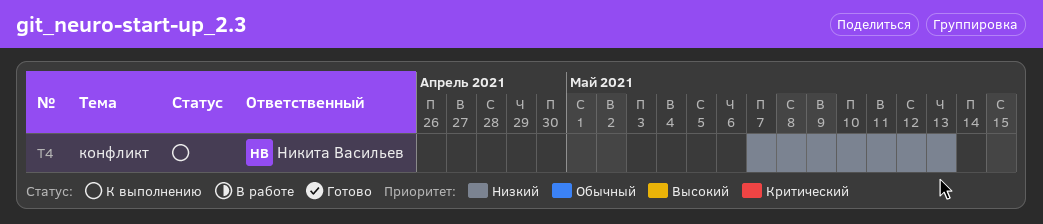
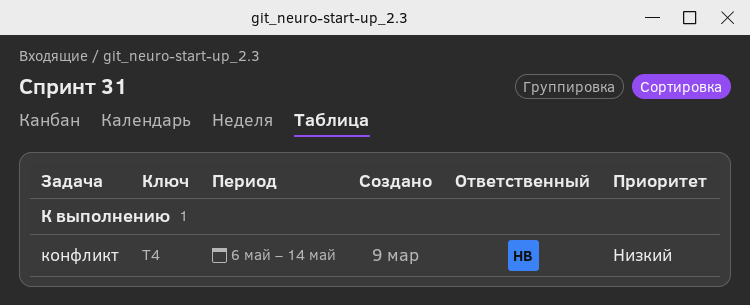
T4, start: May 7 -> May 6
T4, due: May 13 -> May 14

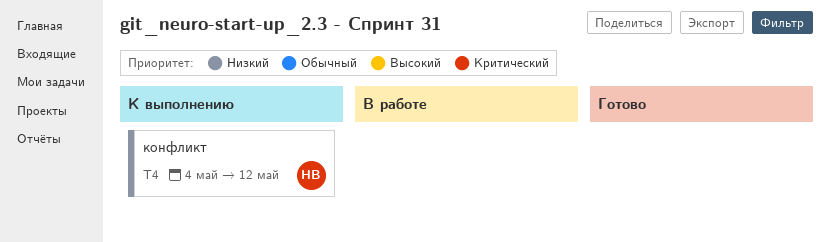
T4, start: May 6 -> May 4
T4, due: May 14 -> May 12

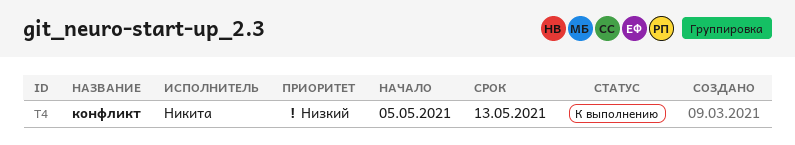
T4, start: May 4 -> May 5
T4, due: May 12 -> May 13

